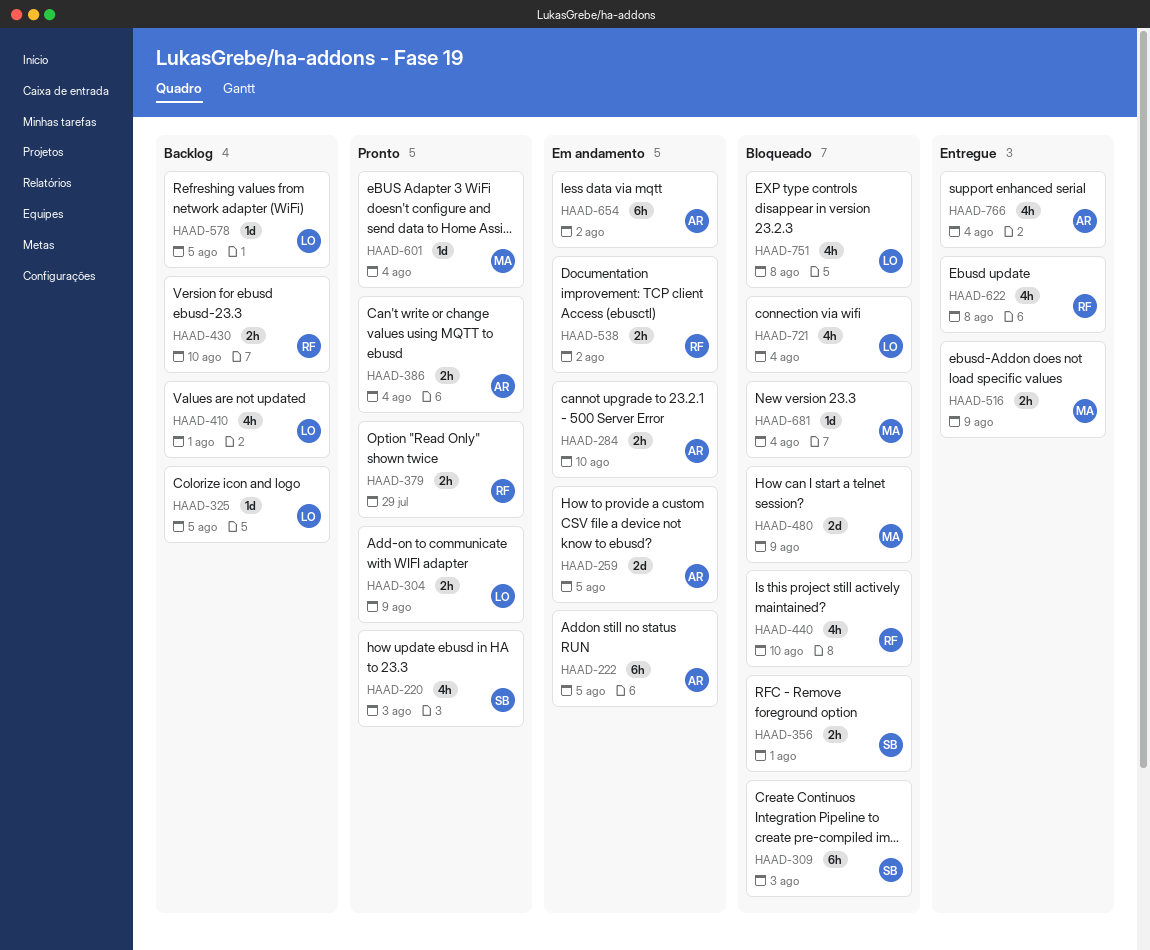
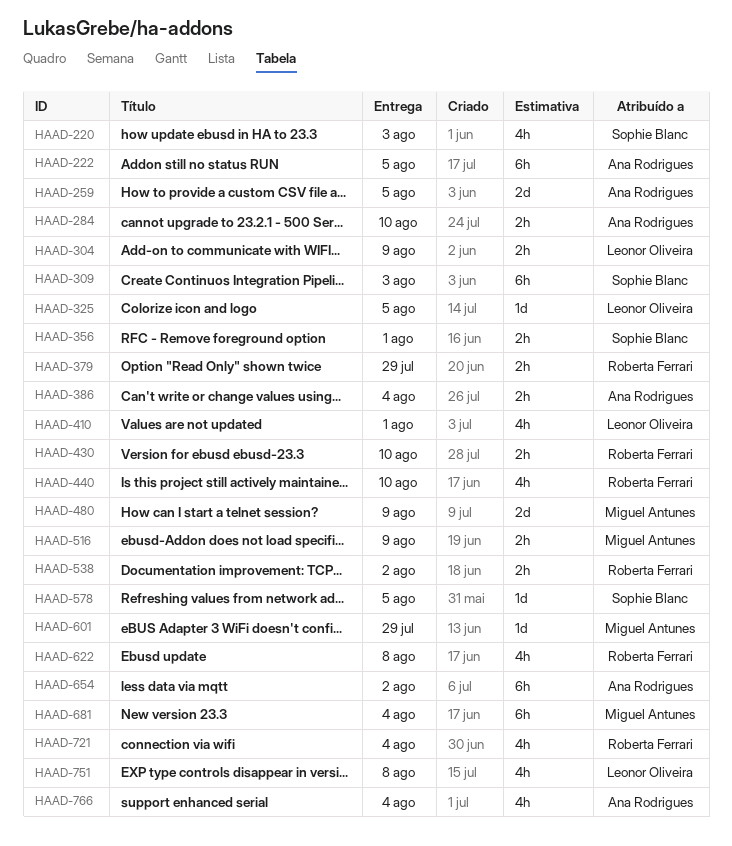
HAAD-578, owner: Leonor Oliveira -> Sophie Blanc
HAAD-601, due: Aug 4 -> Jul 29
HAAD-681, estimate: 1d -> 6h
HAAD-721, owner: Leonor Oliveira -> Roberta Ferrari

